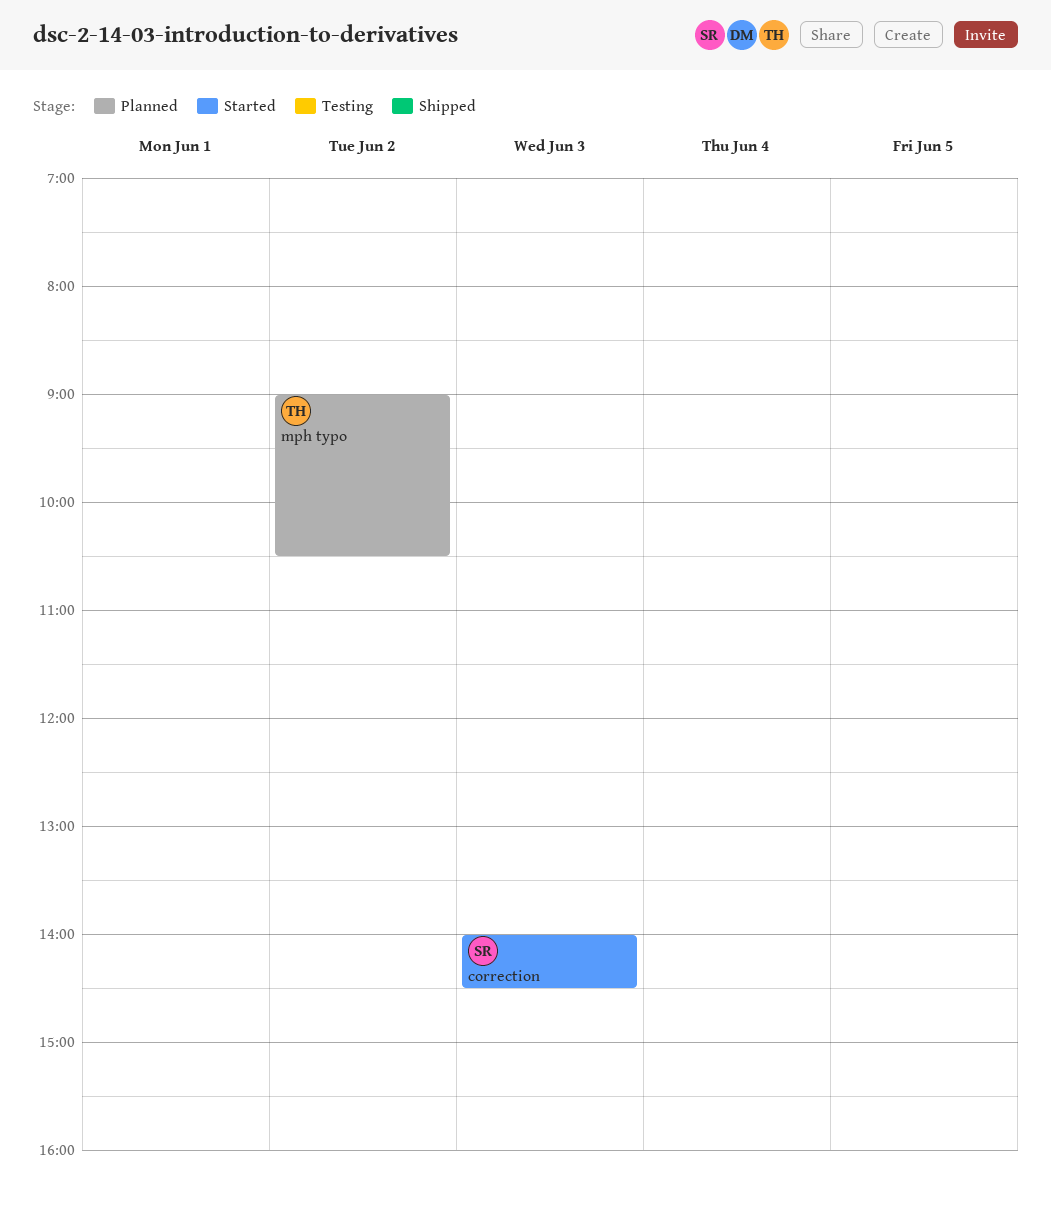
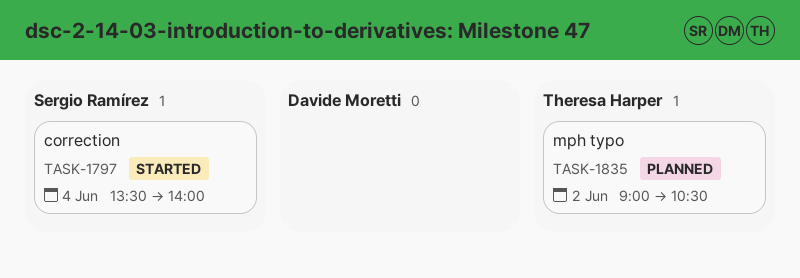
correction, day: Jun 3 -> Jun 4
correction, begins: 14:00 -> 13:30
correction, ends: 14:30 -> 14:00

